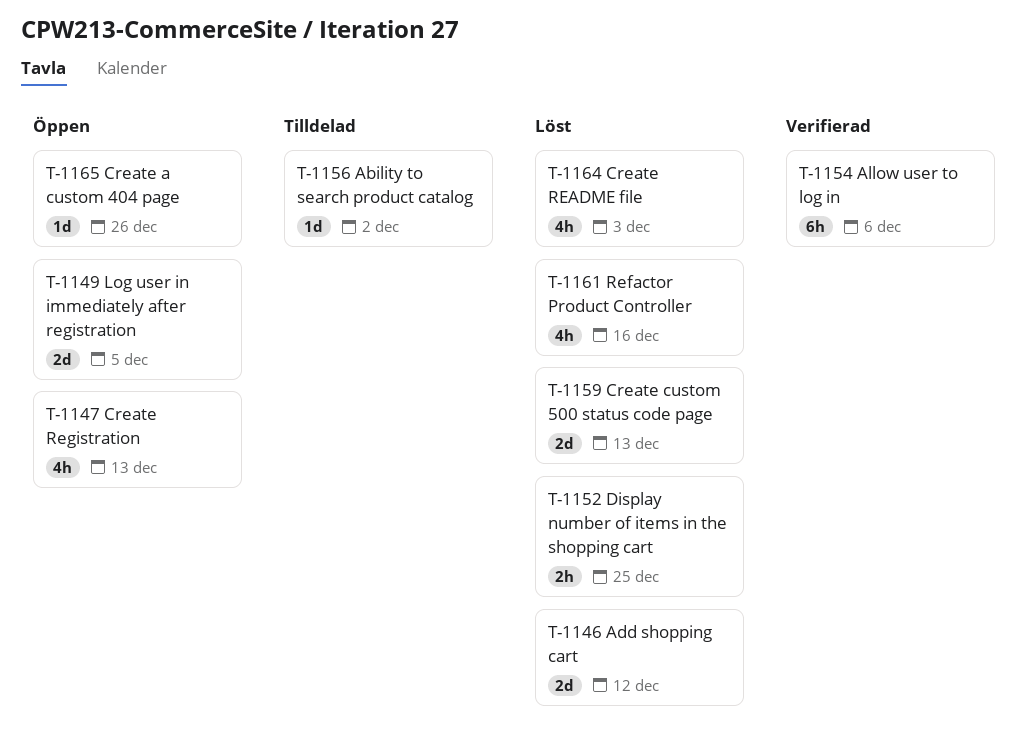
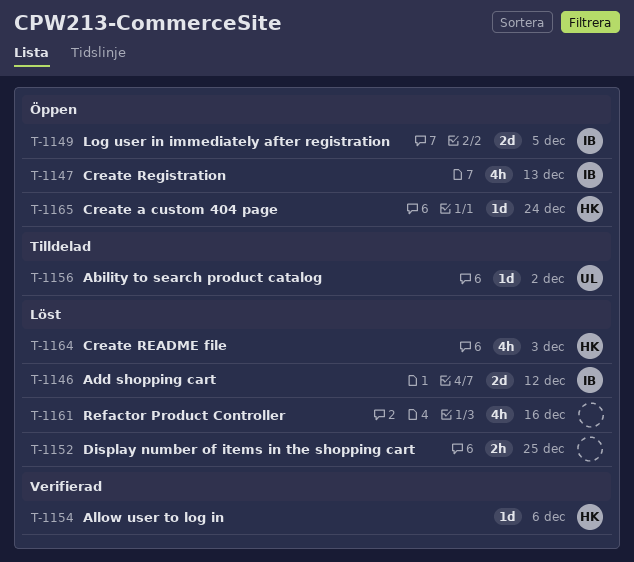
T-1154, estimate: 6h -> 1d
T-1159: present -> none
T-1165, due: Dec 26 -> Dec 24

